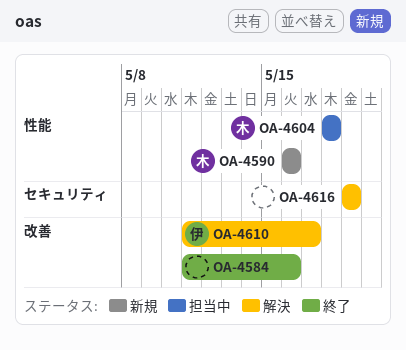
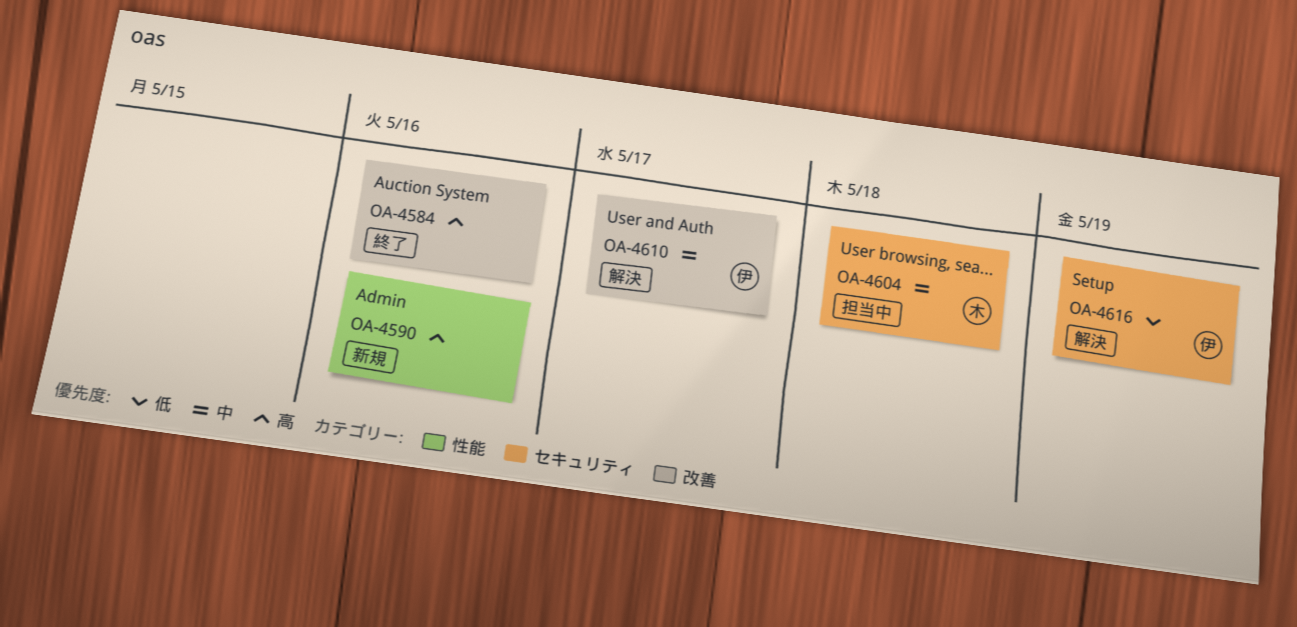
OA-4590, owner: 木 -> none
OA-4604, label: 性能 -> セキュリティ
OA-4616, owner: none -> 伊

